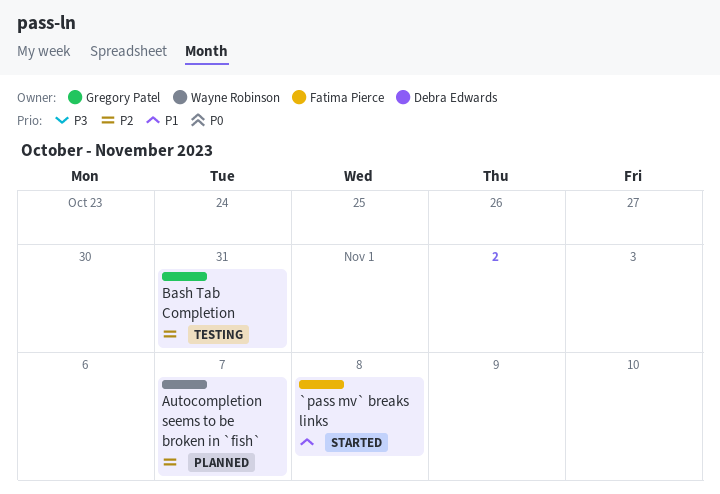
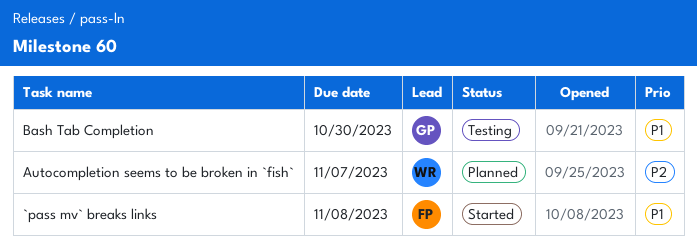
Bash Tab Completion, priority: P2 -> P1
Bash Tab Completion, due: Oct 31 -> Oct 30

